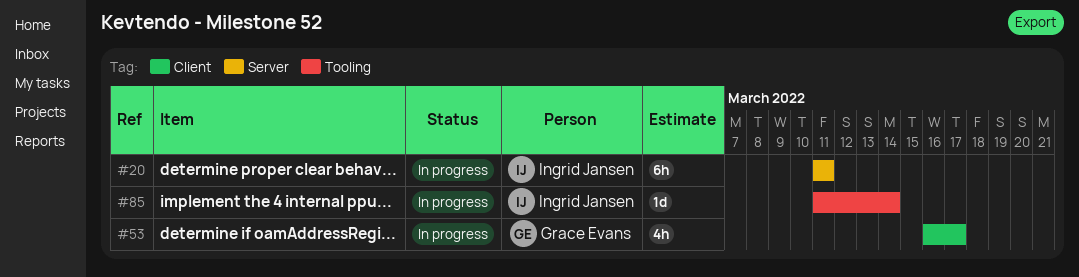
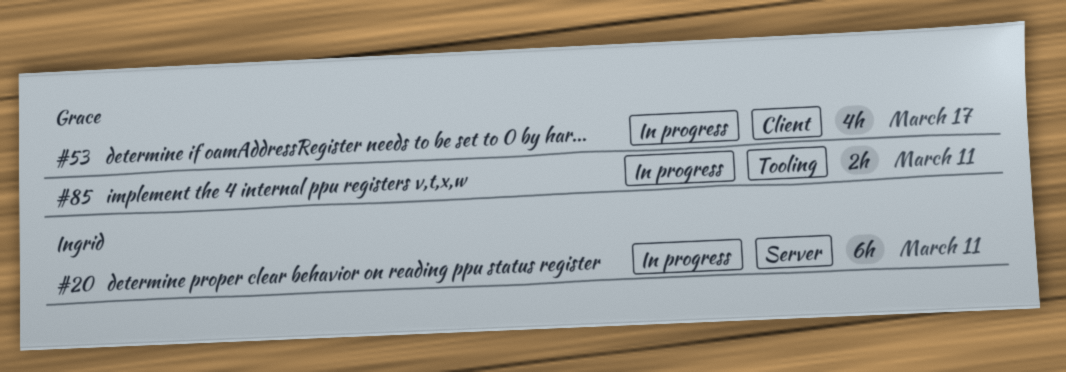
#85, owner: Ingrid Jansen -> Grace Evans
#85, estimate: 1d -> 2h
#85, due: Mar 14 -> Mar 11

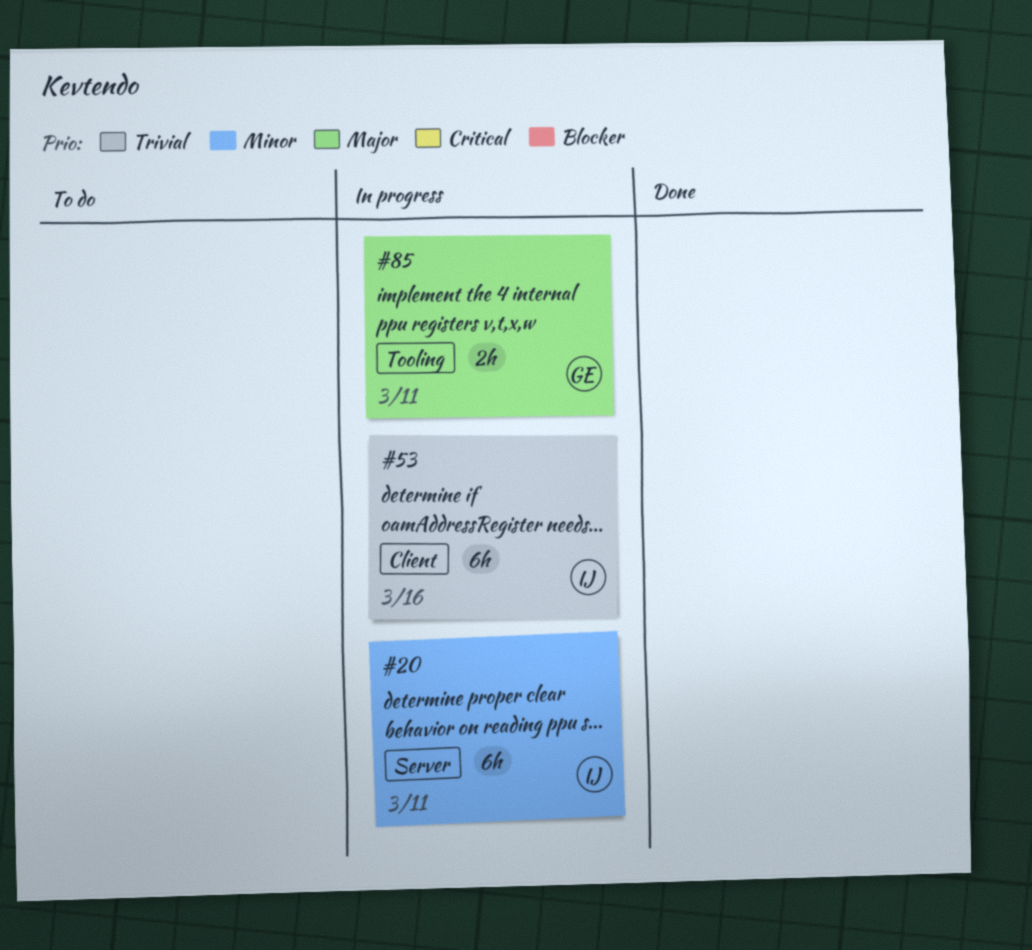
#53, owner: Grace -> Ingrid
#53, estimate: 4h -> 6h
#53, due: Mar 17 -> Mar 16

